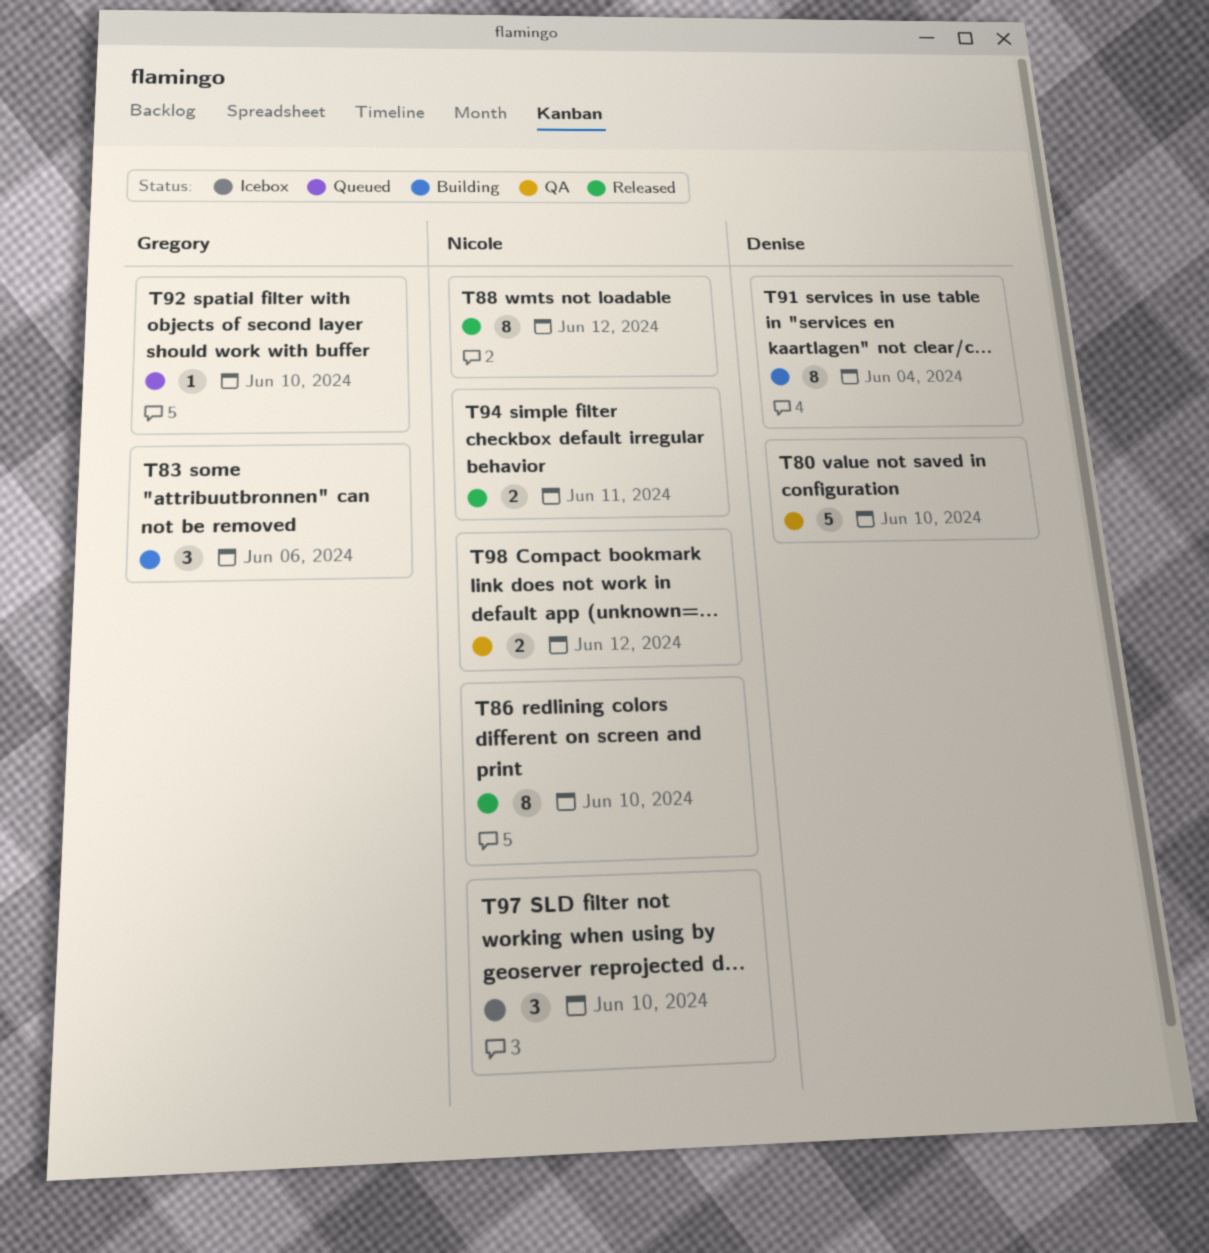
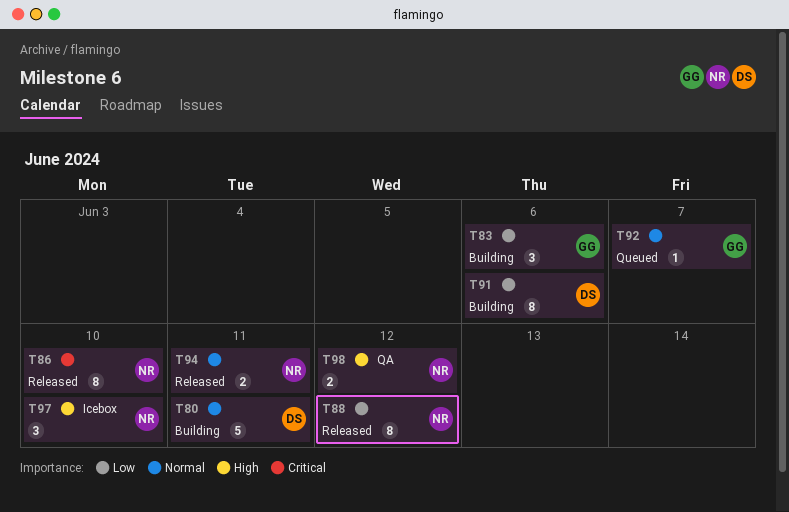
T80, status: QA -> Building
T80, due: Jun 10 -> Jun 11
T91, due: Jun 4 -> Jun 6
T92, due: Jun 10 -> Jun 7

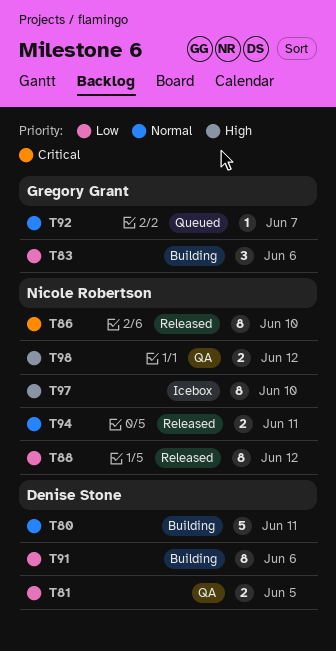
T81: none -> present
T97, estimate: 3 -> 8

